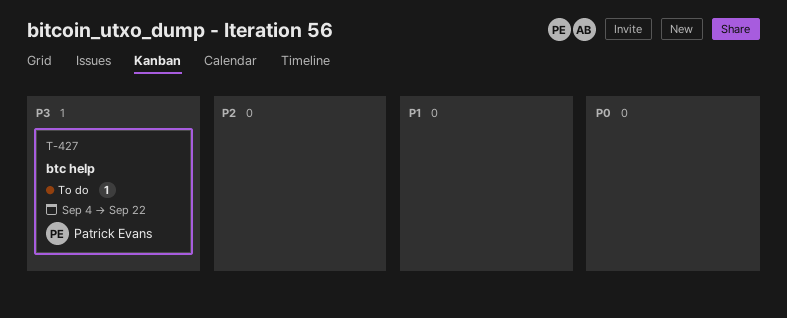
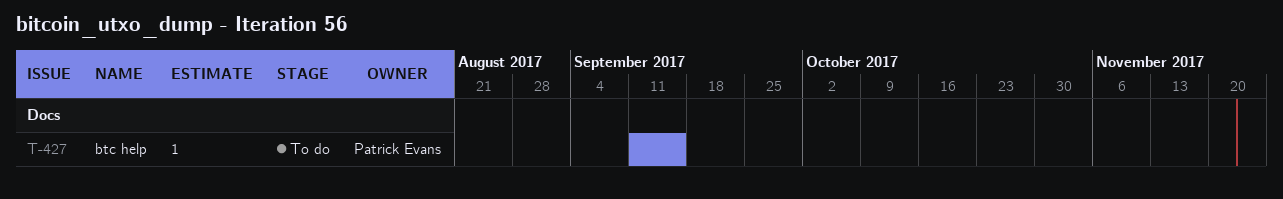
T-427, start: Sep 4 -> Sep 11
T-427, due: Sep 22 -> Sep 15

